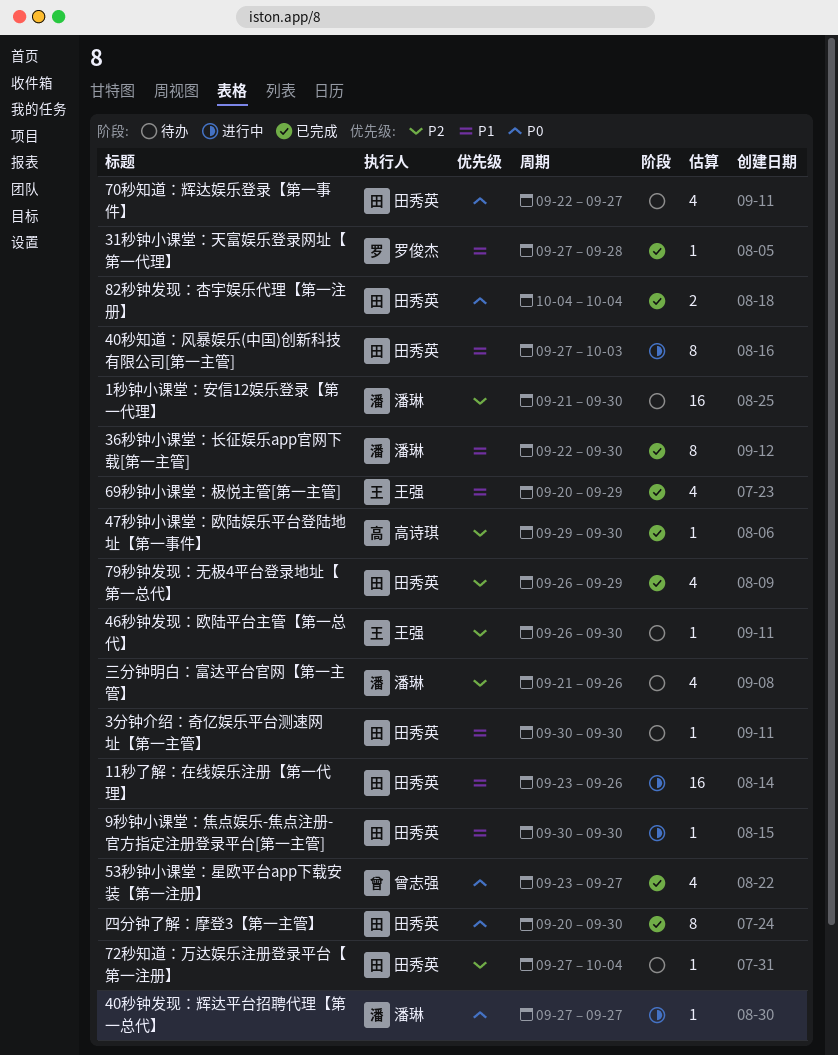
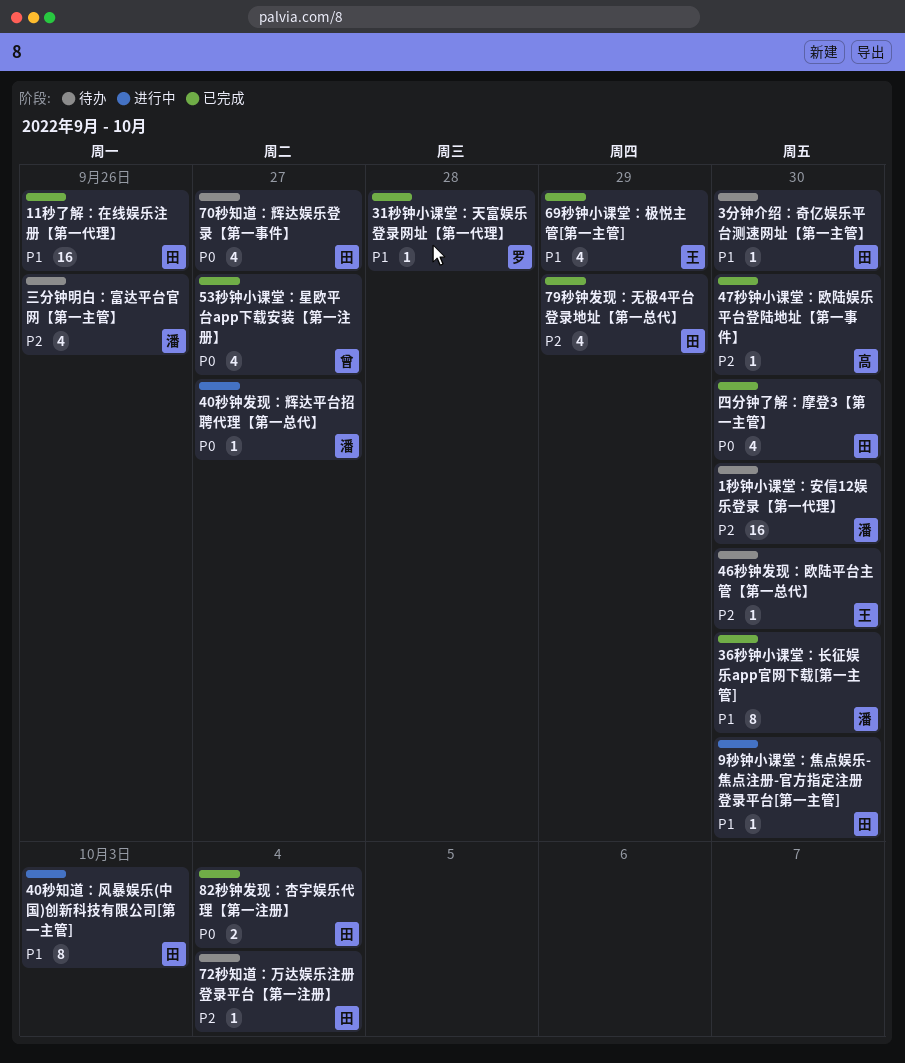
11秒了解：在线娱乐注册【第一代理】, status: 进行中 -> 已完成
四分钟了解：摩登3【第一主管】, estimate: 8 -> 4

